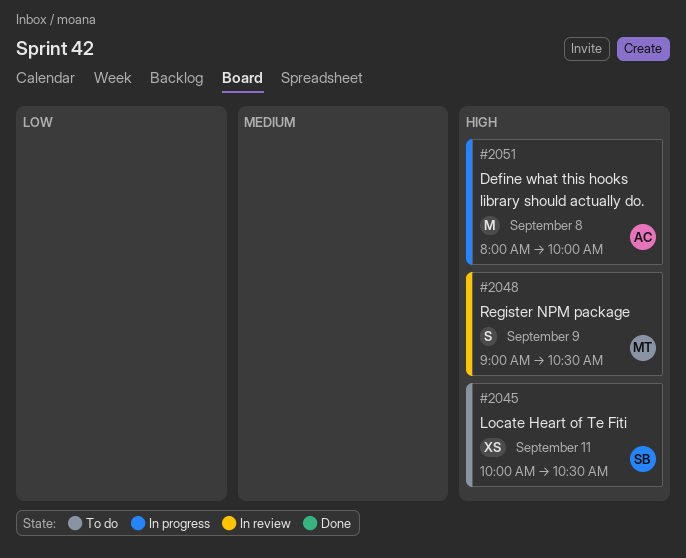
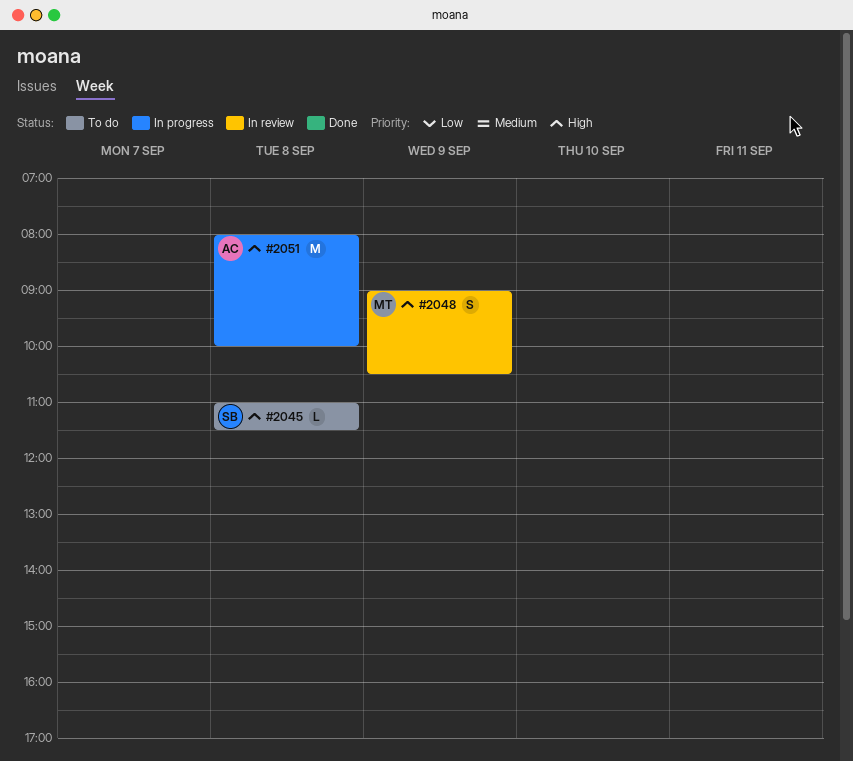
#2045, estimate: XS -> L
#2045, day: Sep 11 -> Sep 8
#2045, begins: 10:00 -> 11:00
#2045, ends: 10:30 -> 11:30

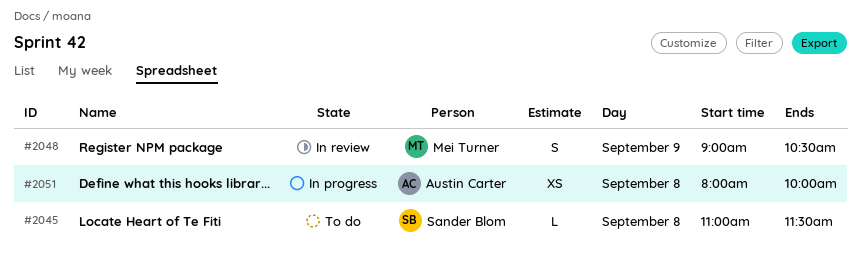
#2051, estimate: M -> XS

